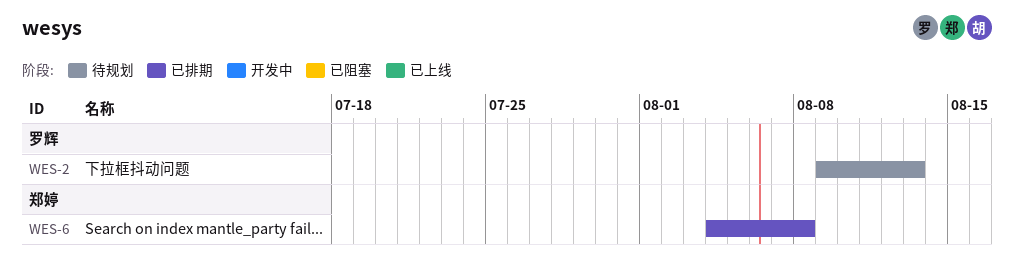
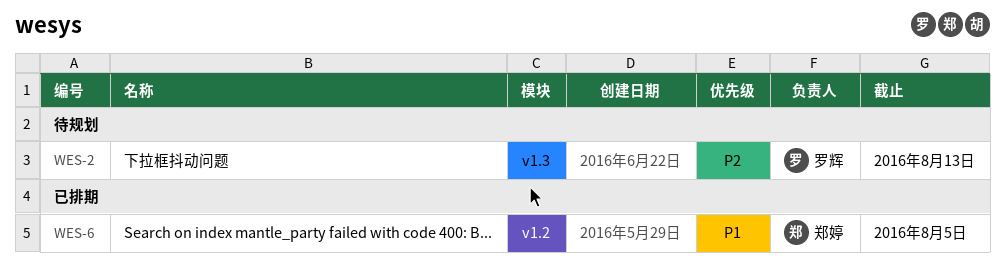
WES-6, due: Aug 8 -> Aug 5

